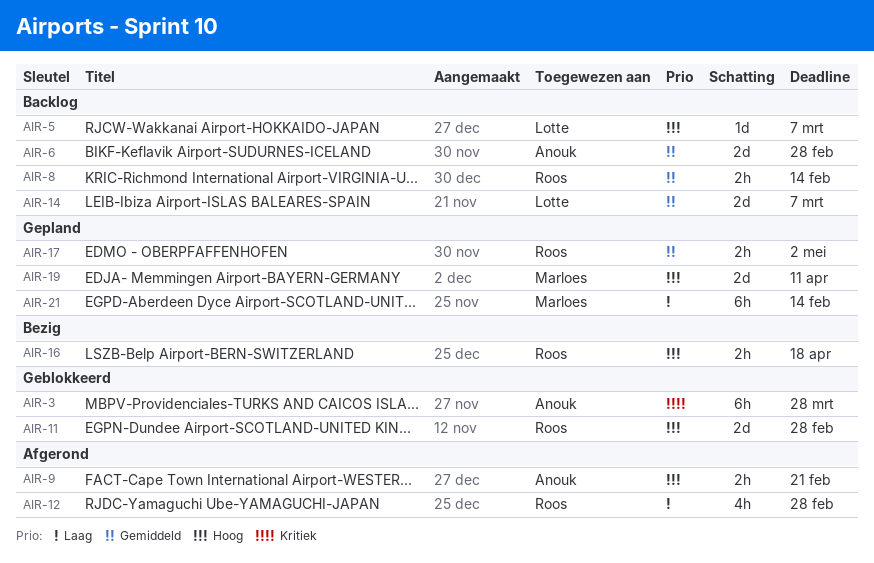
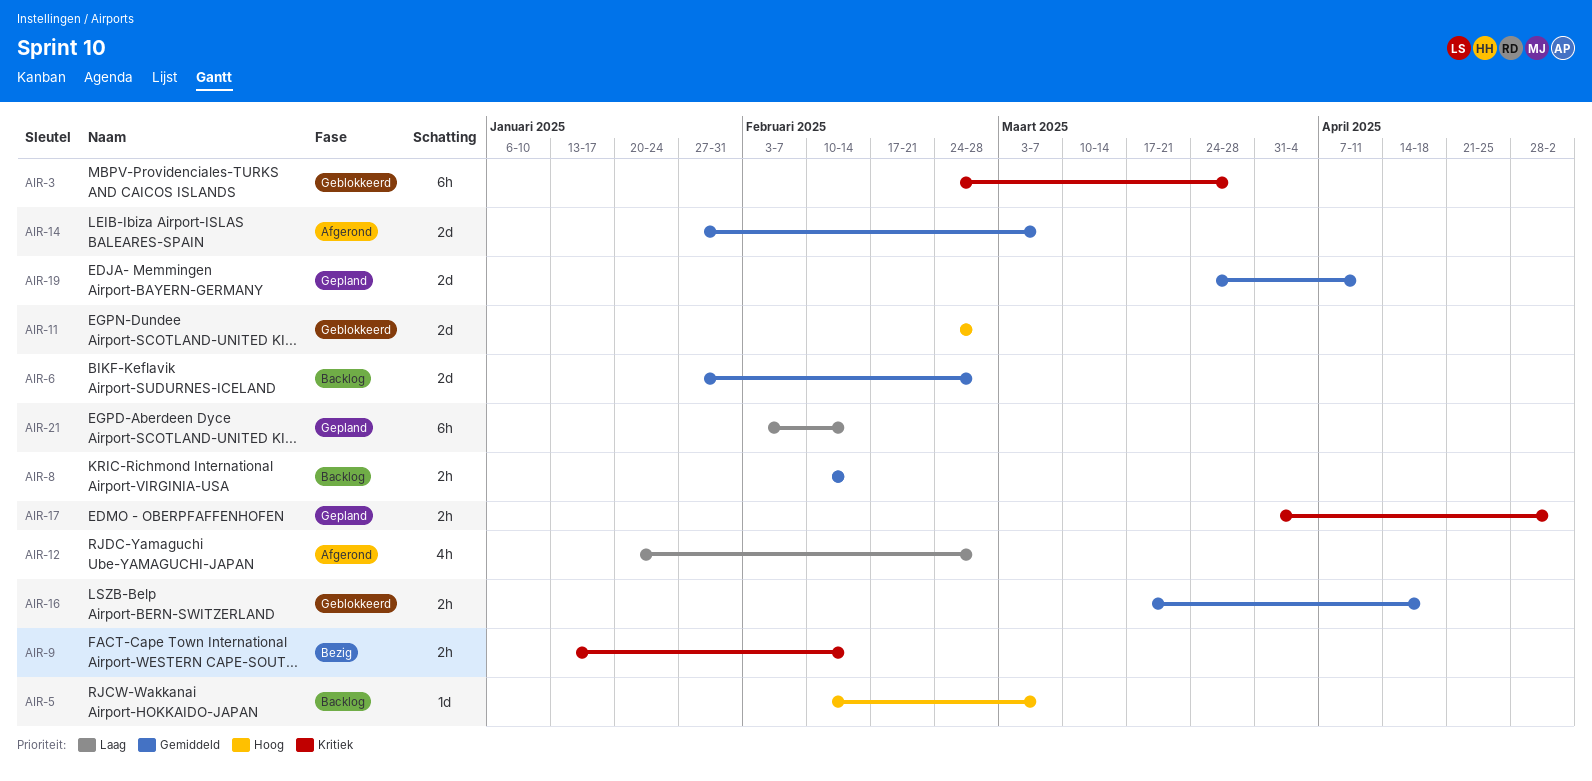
AIR-9, status: Afgerond -> Bezig
AIR-9, priority: Hoog -> Kritiek
AIR-9, due: Feb 21 -> Feb 14
AIR-14, status: Backlog -> Afgerond
AIR-16, status: Bezig -> Geblokkeerd
AIR-16, priority: Hoog -> Gemiddeld
AIR-17, priority: Gemiddeld -> Kritiek
AIR-19, priority: Hoog -> Gemiddeld

